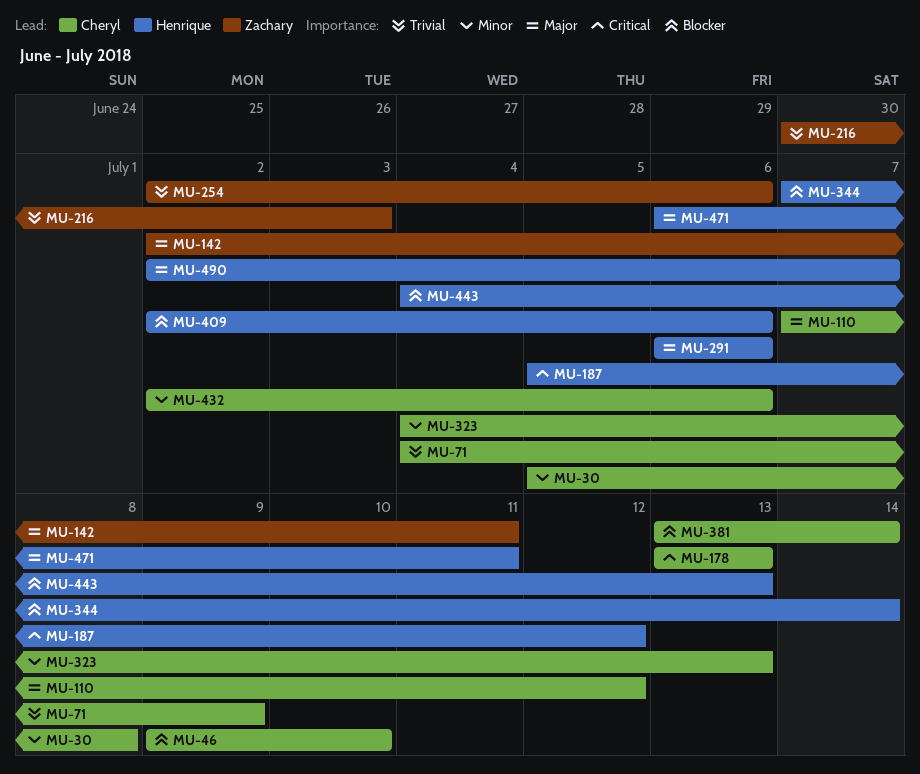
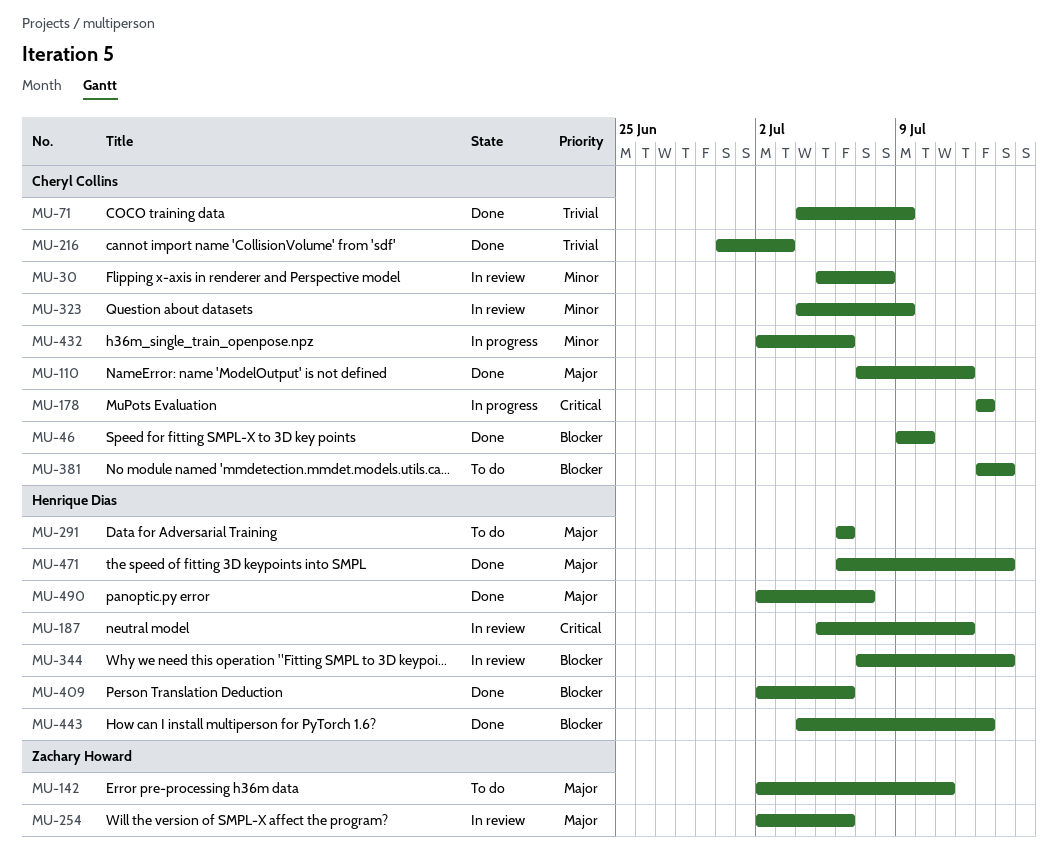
MU-216, owner: Zachary Howard -> Cheryl Collins
MU-254, priority: Trivial -> Major
MU-323, due: Jul 13 -> Jul 9
MU-471, due: Jul 11 -> Jul 14

